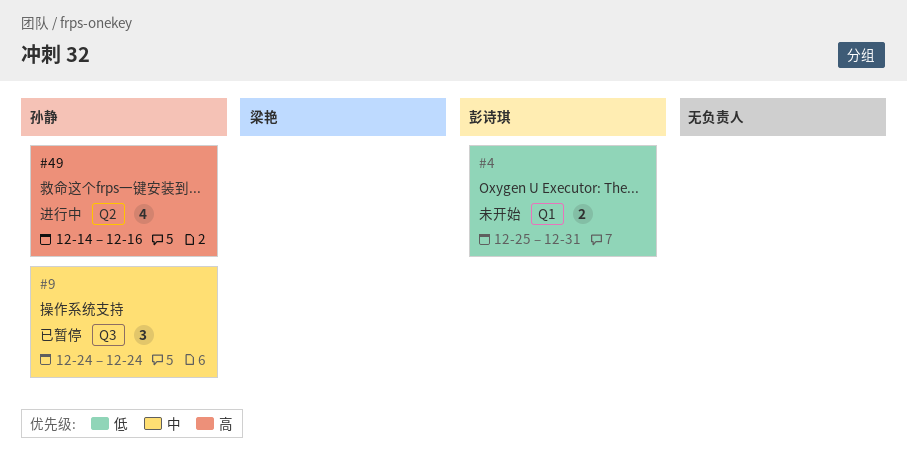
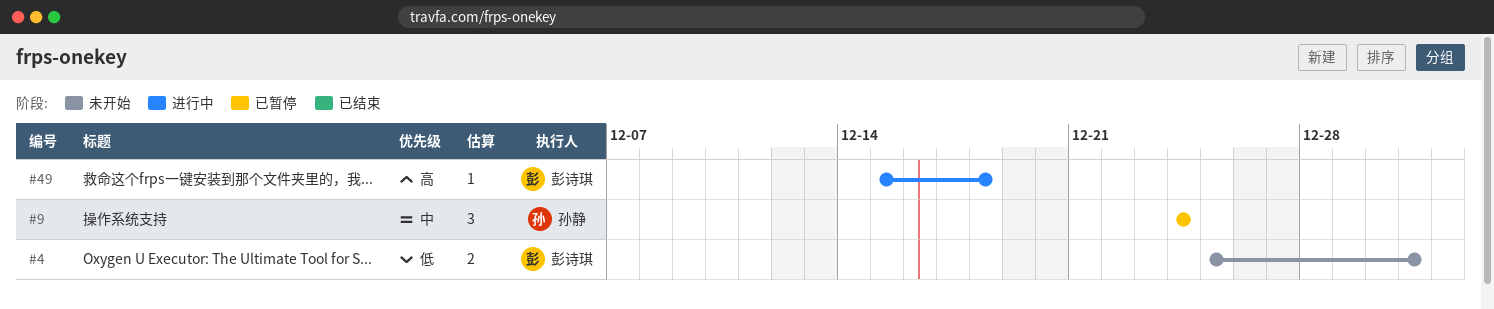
#49, owner: 孙静 -> 彭诗琪
#49, estimate: 4 -> 1
#49, start: Dec 14 -> Dec 15
#49, due: Dec 16 -> Dec 18

